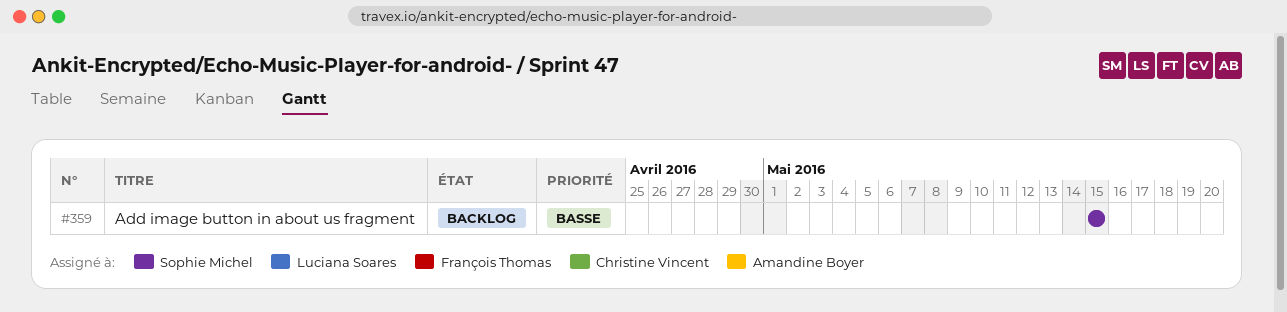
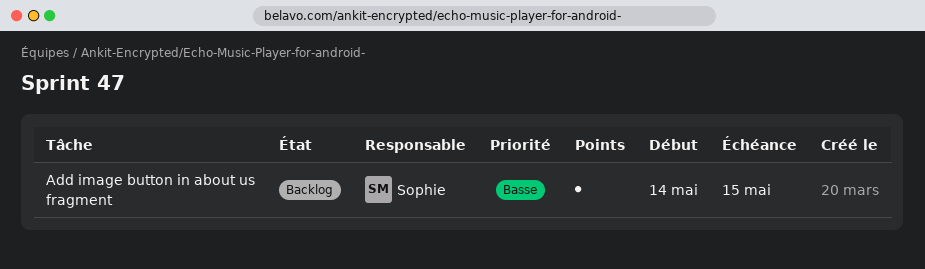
Add image button in about us fragment, start: May 15 -> May 14

